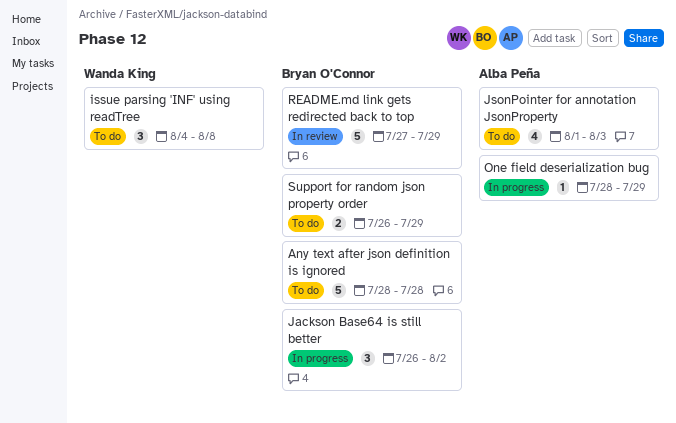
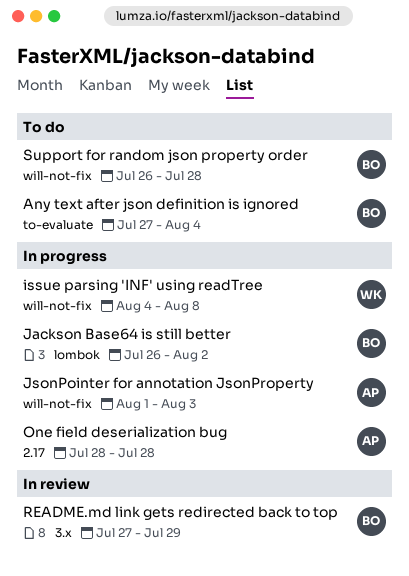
Any text after json definition is ignored, start: Jul 28 -> Jul 27
Any text after json definition is ignored, due: Jul 28 -> Aug 4
issue parsing 'INF' using readTree, status: To do -> In progress
JsonPointer for annotation JsonProperty, status: To do -> In progress
One field deserialization bug, due: Jul 29 -> Jul 28
Support for random json property order, due: Jul 29 -> Jul 28

